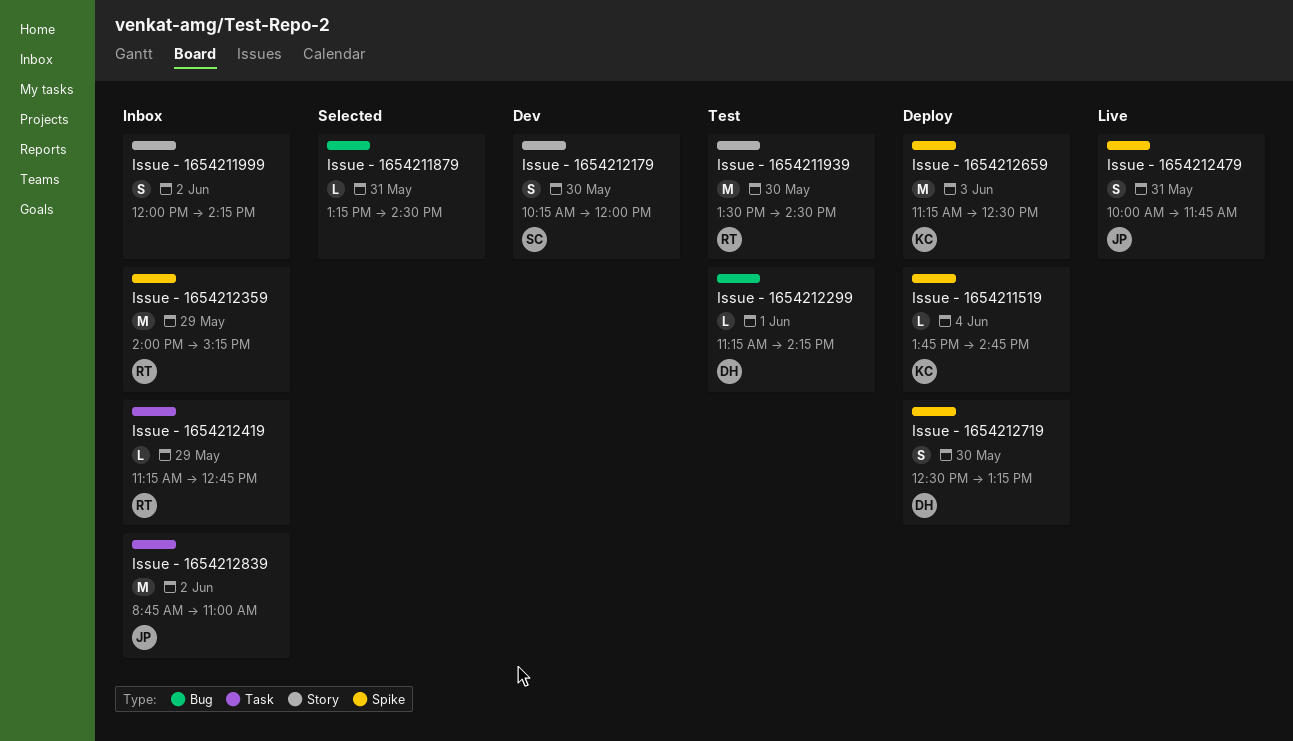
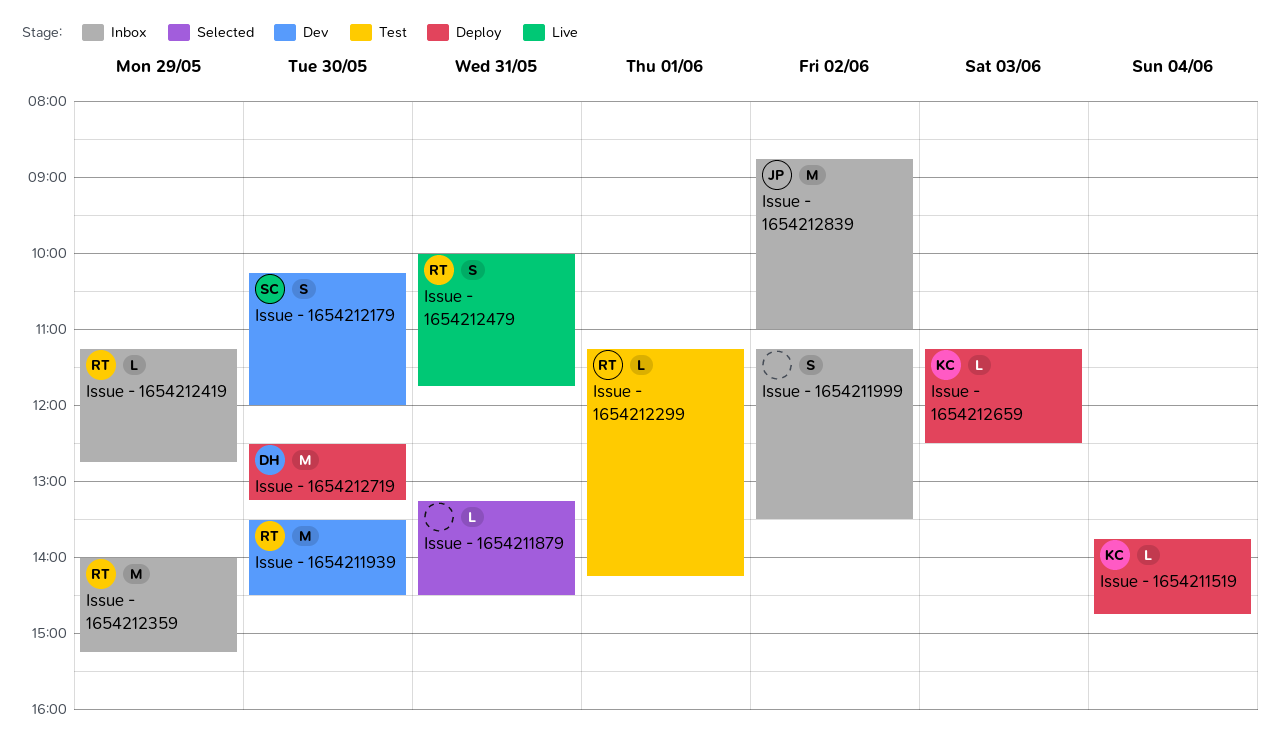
Issue - 1654211939, status: Test -> Dev
Issue - 1654211999, begins: 12:00 -> 11:15
Issue - 1654211999, ends: 14:15 -> 13:30
Issue - 1654212299, owner: DH -> RT
Issue - 1654212479, owner: JP -> RT
Issue - 1654212659, estimate: M -> L
Issue - 1654212719, estimate: S -> M

